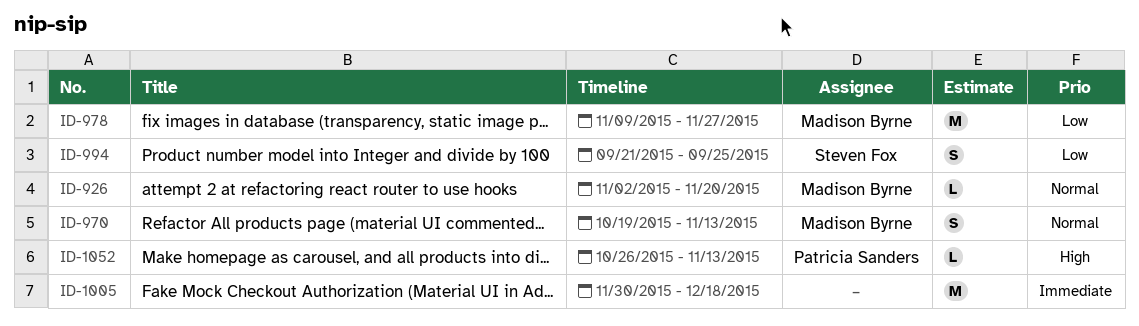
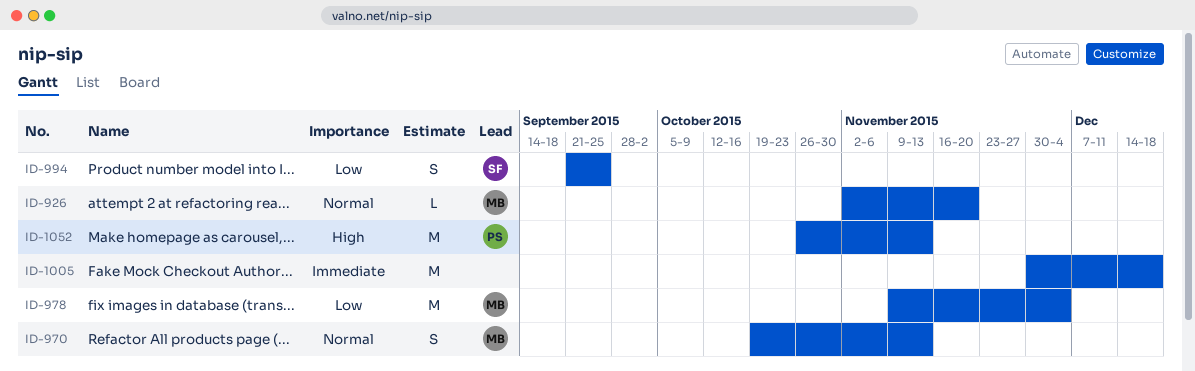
ID-978, due: Nov 27 -> Dec 4
ID-1052, estimate: L -> M

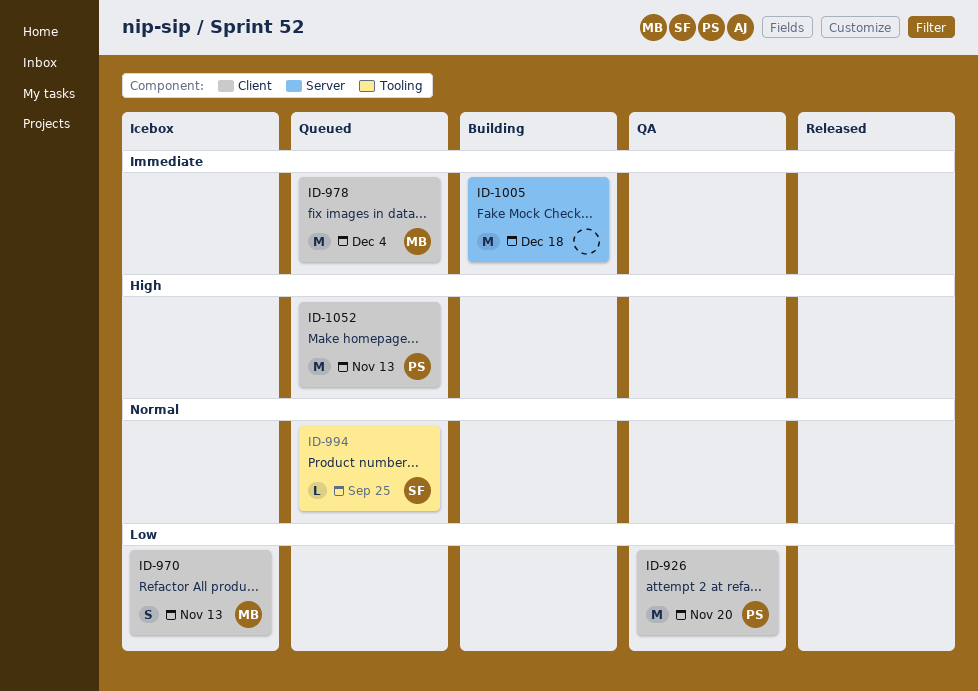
ID-926, owner: MB -> PS
ID-926, priority: Normal -> Low
ID-926, estimate: L -> M
ID-970, priority: Normal -> Low
ID-978, priority: Low -> Immediate
ID-994, priority: Low -> Normal
ID-994, estimate: S -> L

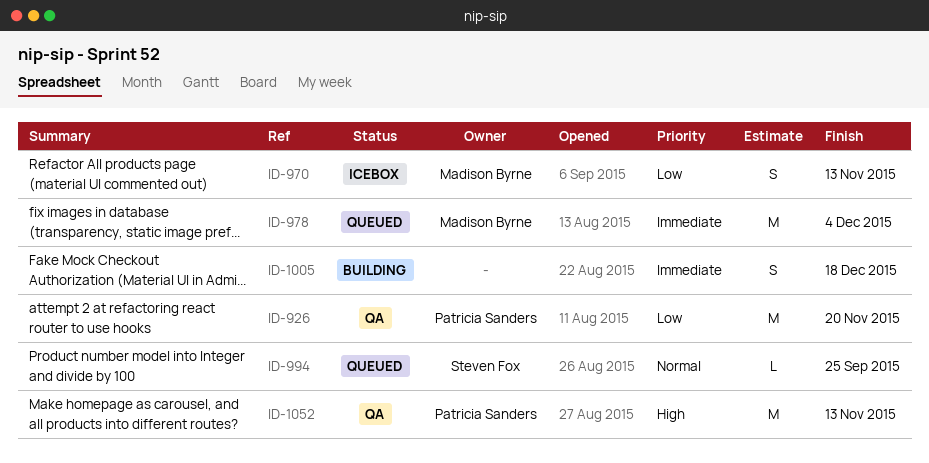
ID-1005, estimate: M -> S
ID-1052, status: Queued -> QA

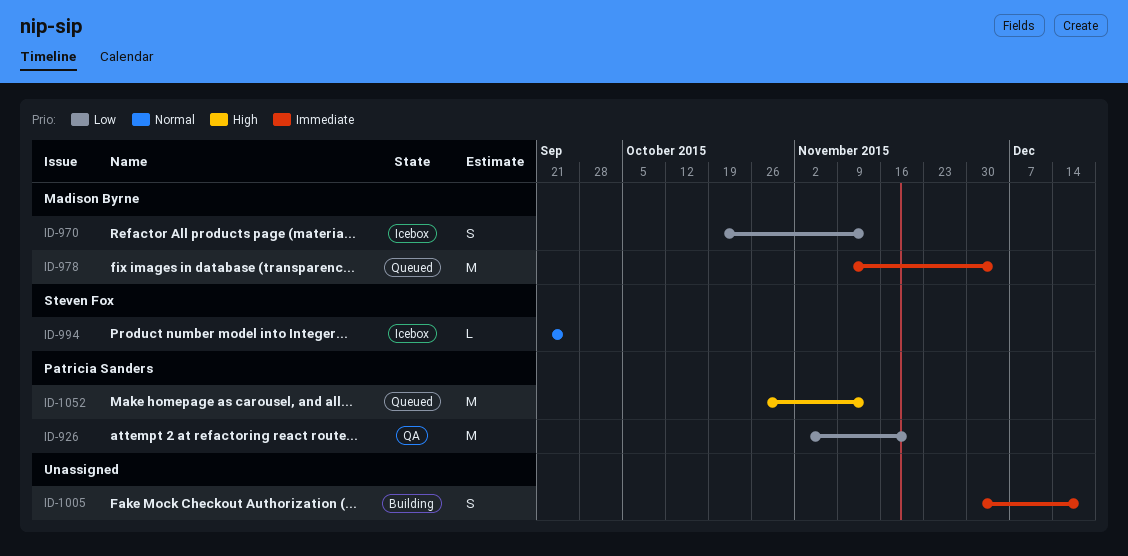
ID-994, status: Queued -> Icebox
ID-1052, status: QA -> Queued

